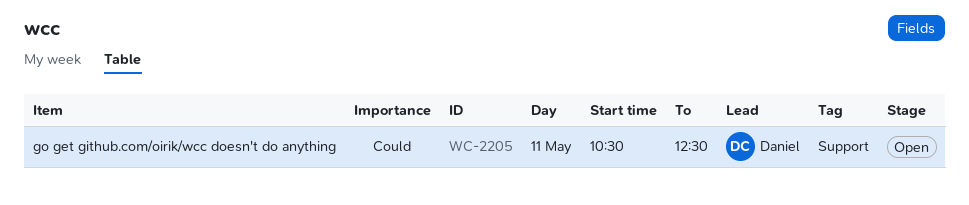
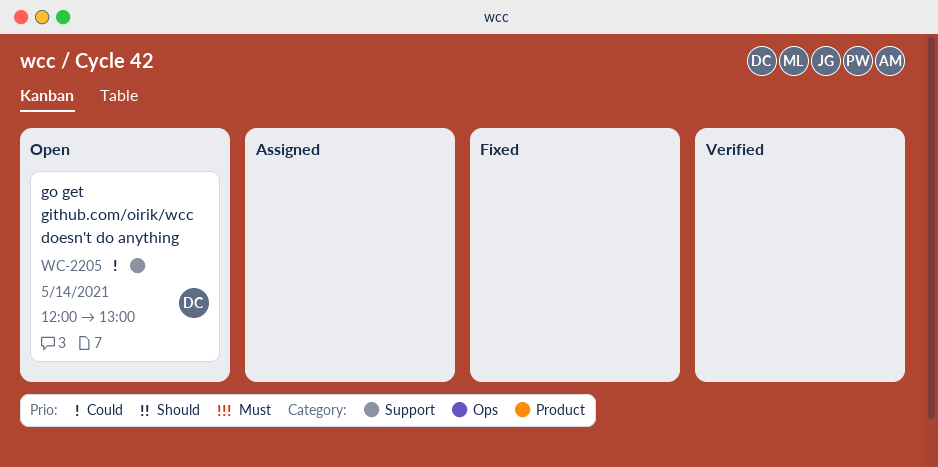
WC-2205, day: May 11 -> May 14
WC-2205, begins: 10:30 -> 12:00
WC-2205, ends: 12:30 -> 13:00

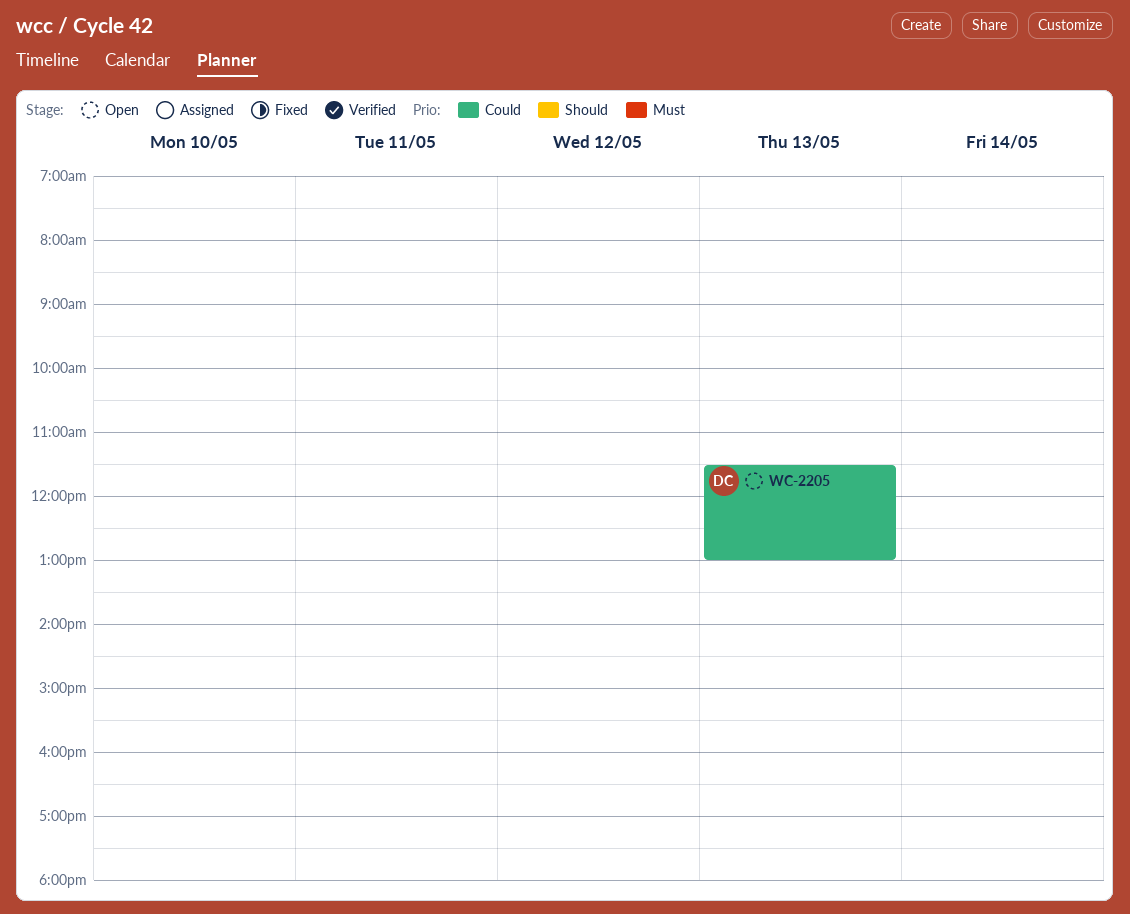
WC-2205, day: May 14 -> May 13
WC-2205, begins: 12:00 -> 11:30

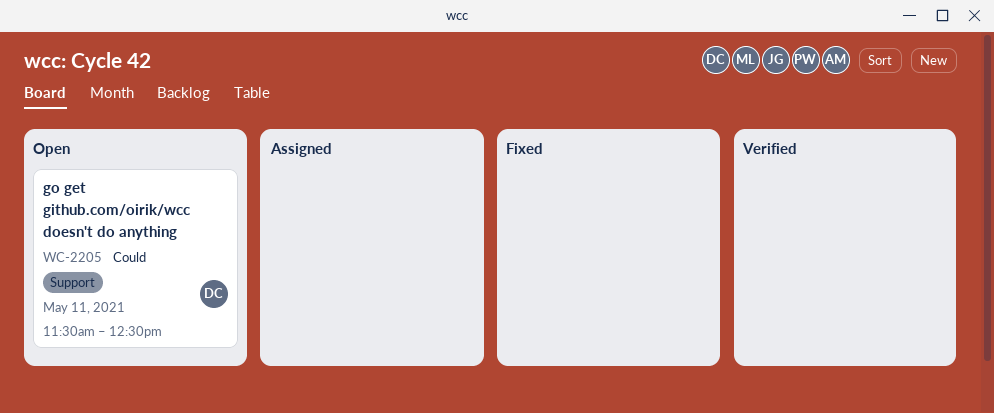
WC-2205, day: May 13 -> May 11
WC-2205, ends: 13:00 -> 12:30

